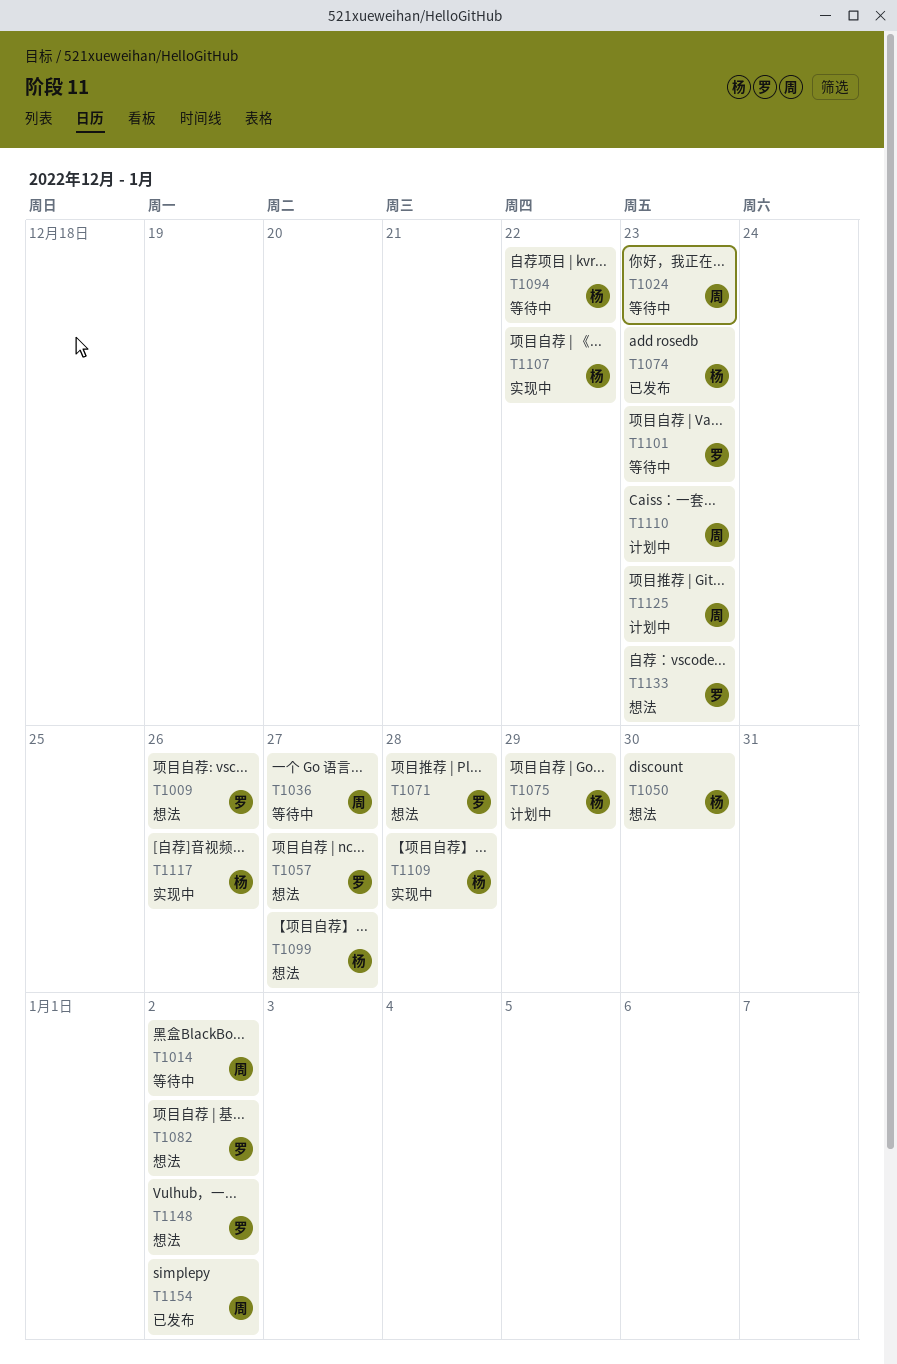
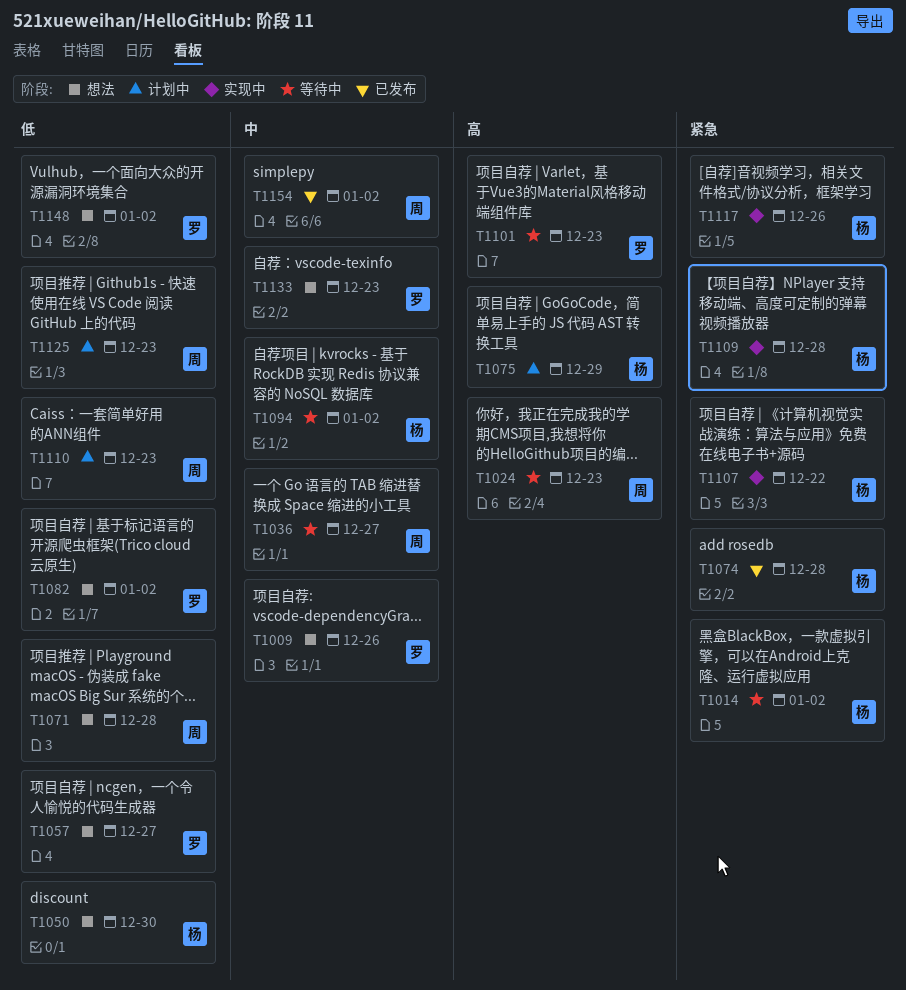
T1014, owner: 周 -> 杨
T1071, owner: 罗 -> 周
T1074, due: Dec 23 -> Dec 28
T1094, due: Dec 22 -> Jan 2
T1099: present -> none

